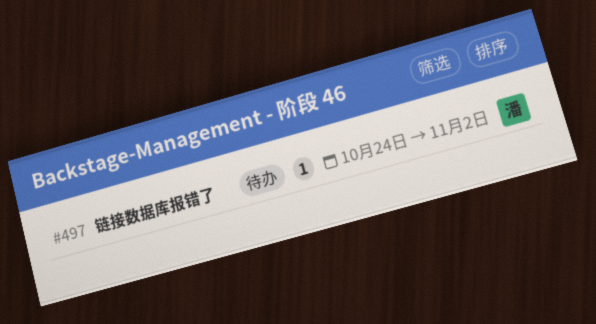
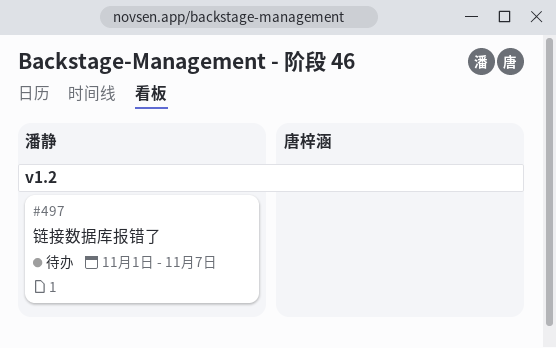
#497, start: Oct 24 -> Nov 1
#497, due: Nov 2 -> Nov 7

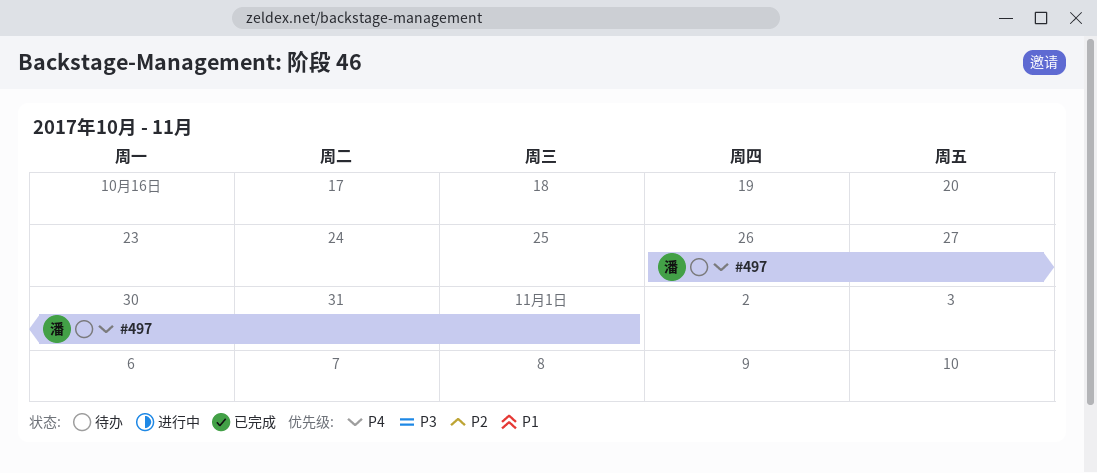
#497, start: Nov 1 -> Oct 26
#497, due: Nov 7 -> Nov 1

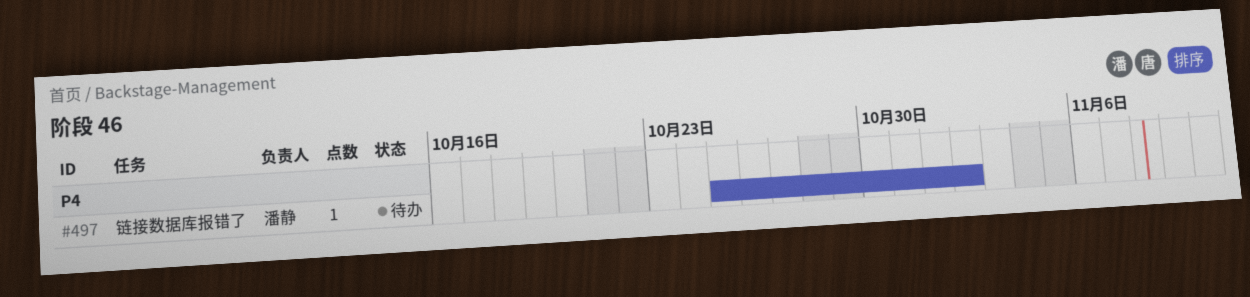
#497, start: Oct 26 -> Oct 25
#497, due: Nov 1 -> Nov 2

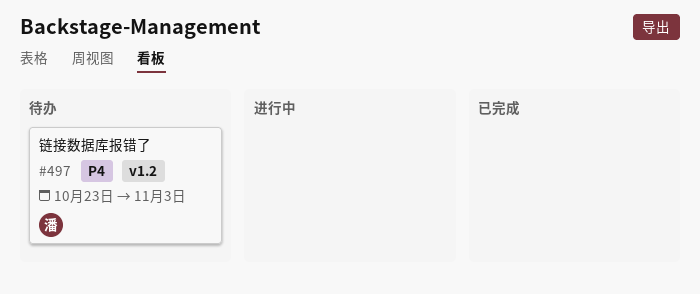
#497, start: Oct 25 -> Oct 23
#497, due: Nov 2 -> Nov 3

